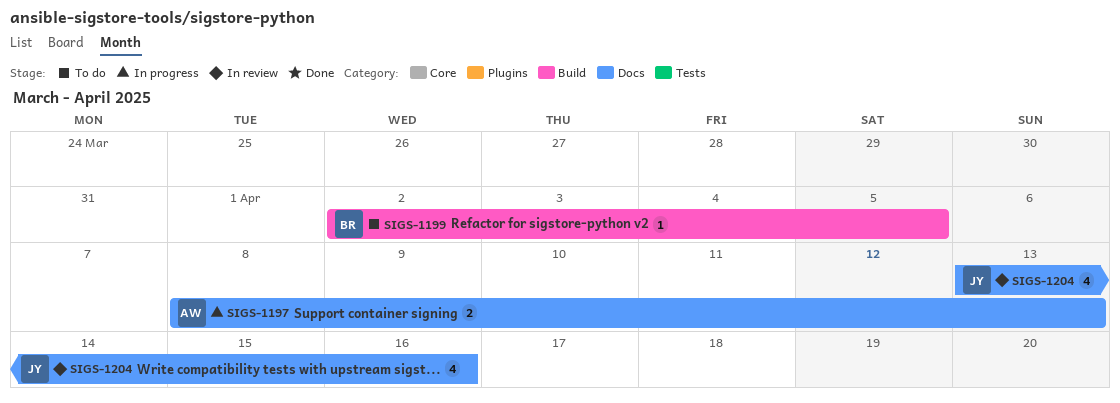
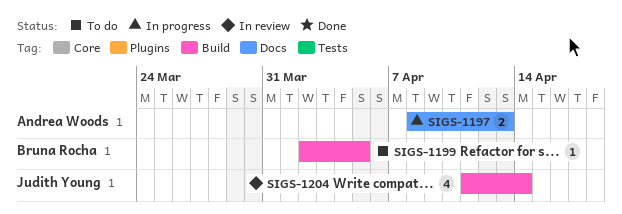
SIGS-1204, label: Docs -> Build
SIGS-1204, start: Apr 13 -> Apr 11
SIGS-1204, due: Apr 16 -> Apr 14

